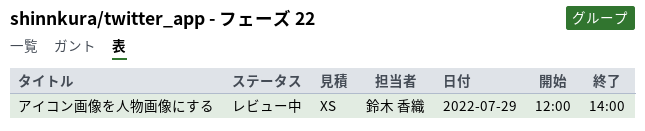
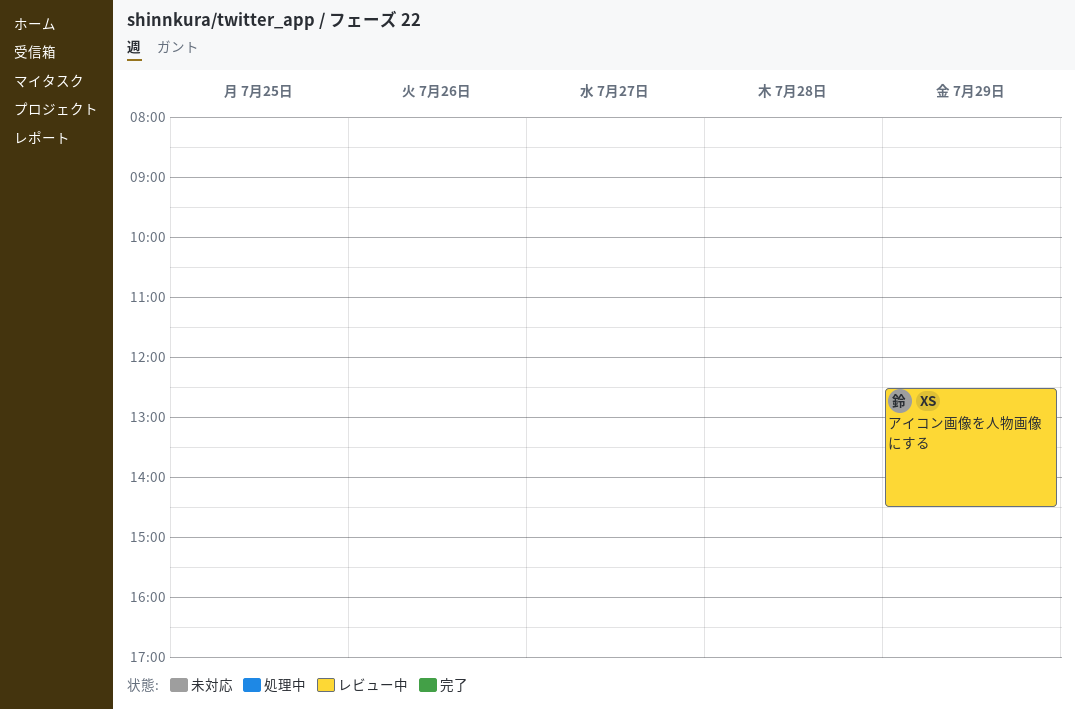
アイコン画像を人物画像にする, begins: 12:00 -> 12:30
アイコン画像を人物画像にする, ends: 14:00 -> 14:30

